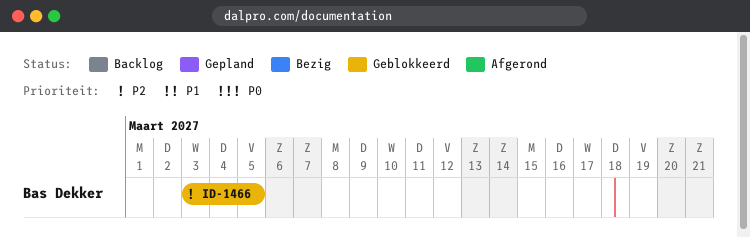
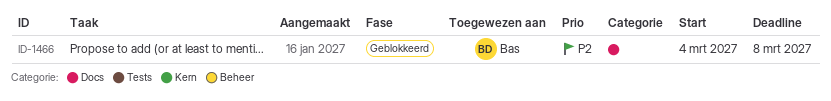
ID-1466, start: Mar 3 -> Mar 4
ID-1466, due: Mar 5 -> Mar 8

